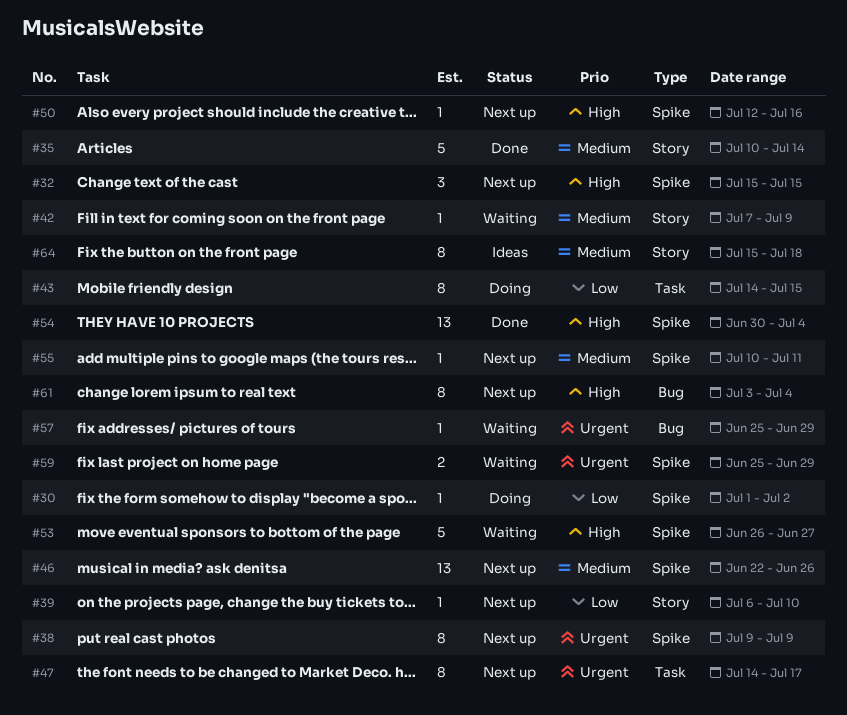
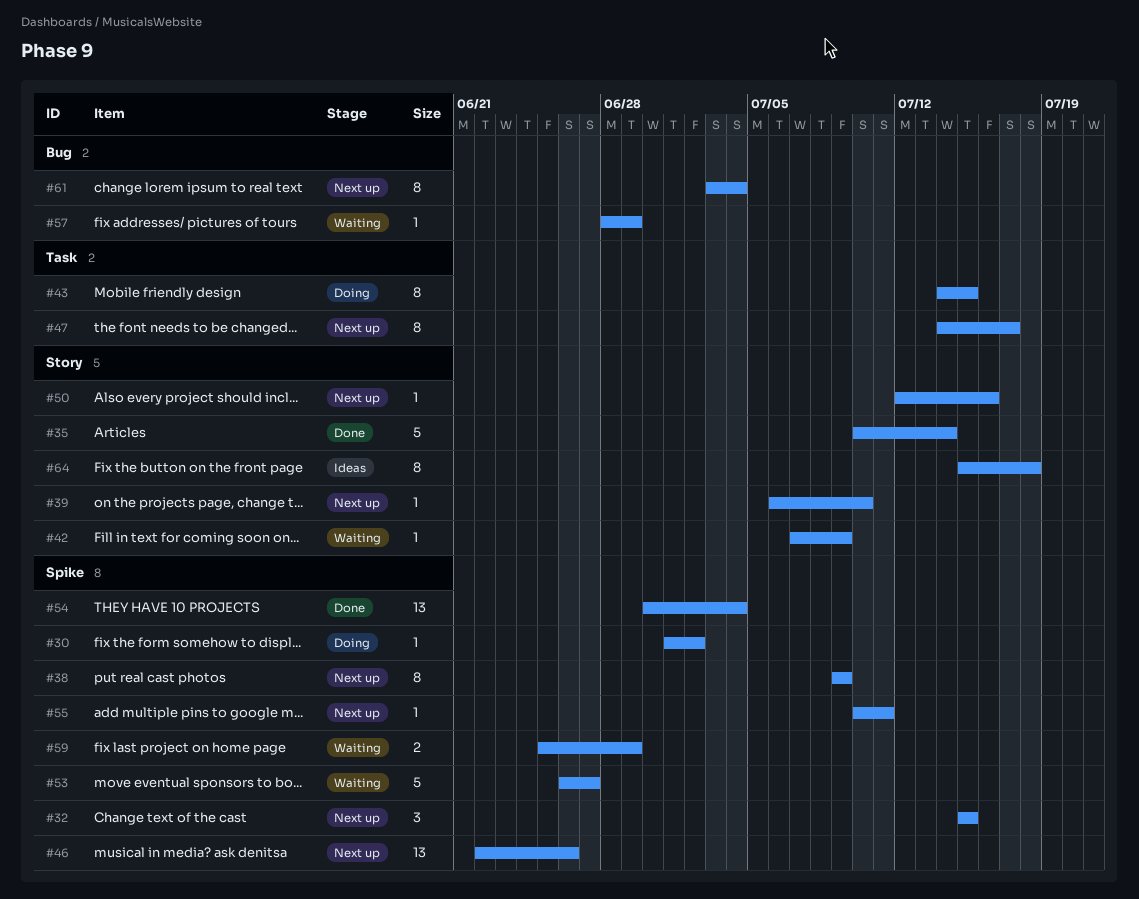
#50, label: Spike -> Story
#57, start: Jun 25 -> Jun 28

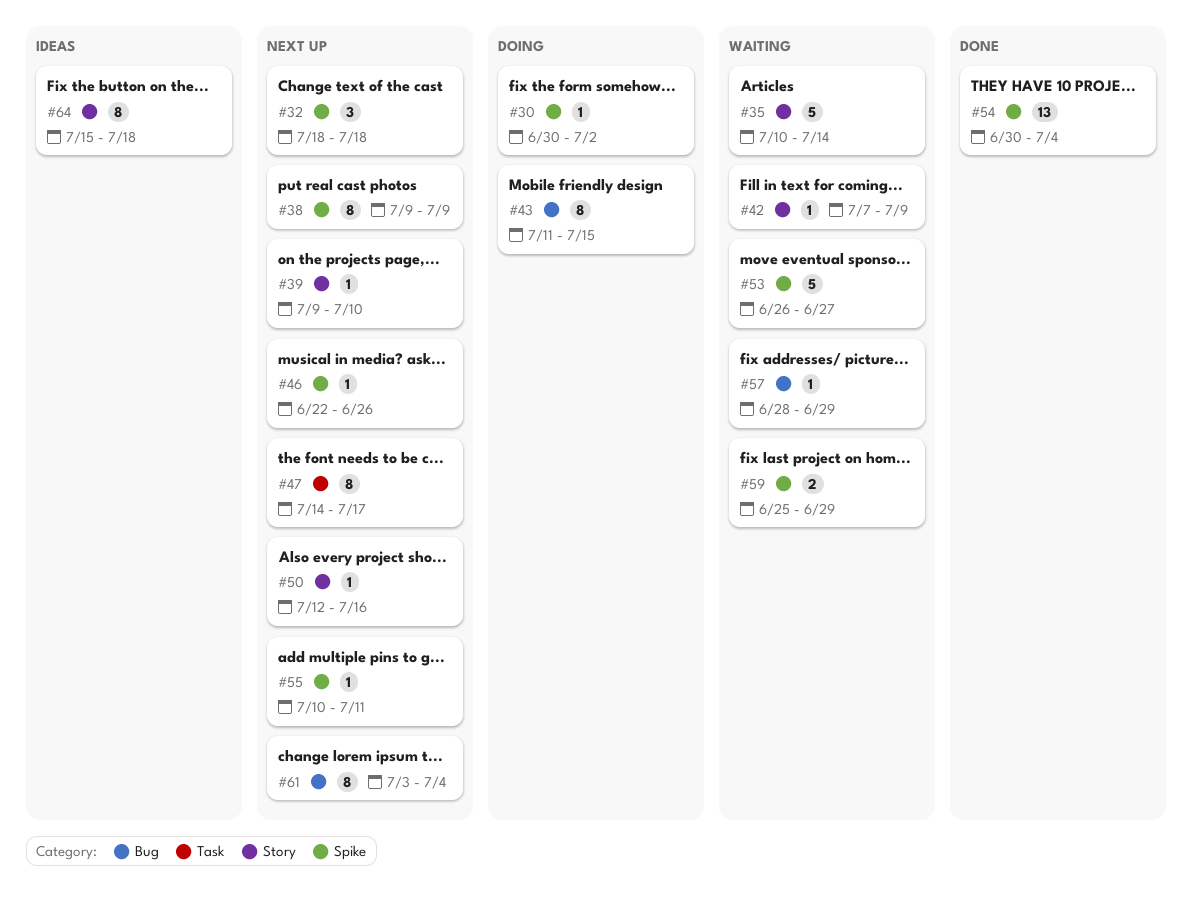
#30, start: Jul 1 -> Jun 30
#32, start: Jul 15 -> Jul 18
#32, due: Jul 15 -> Jul 18
#35, status: Done -> Waiting
#39, start: Jul 6 -> Jul 9
#43, label: Task -> Bug
#43, start: Jul 14 -> Jul 11
#46, estimate: 13 -> 1

